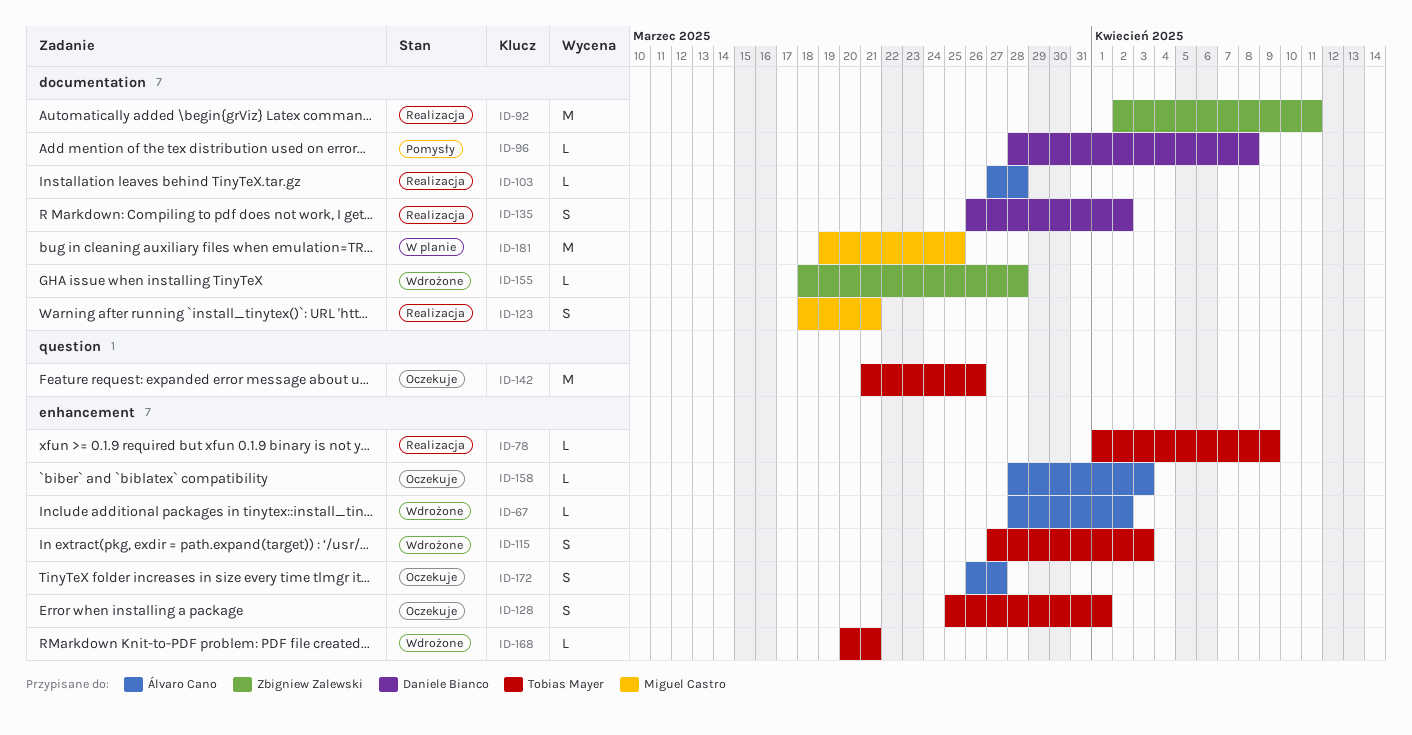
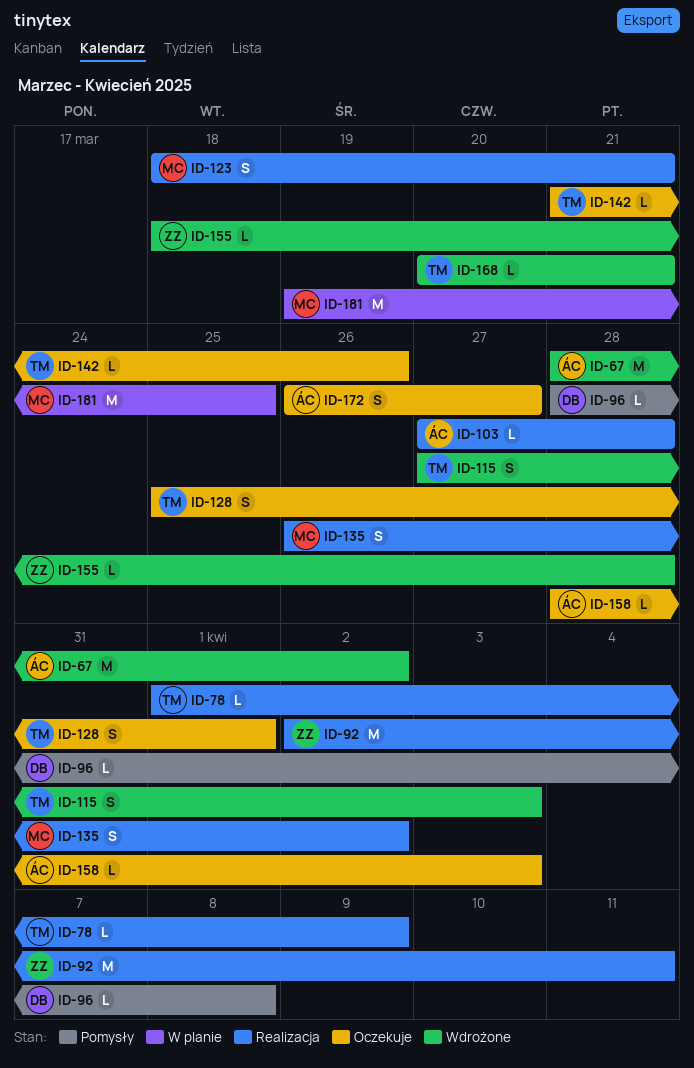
ID-67, estimate: L -> M
ID-135, owner: Daniele Bianco -> Miguel Castro
ID-142, estimate: M -> L

